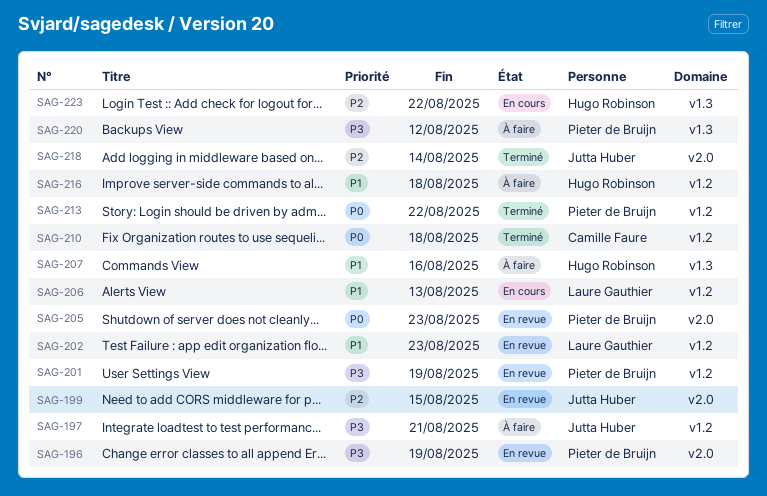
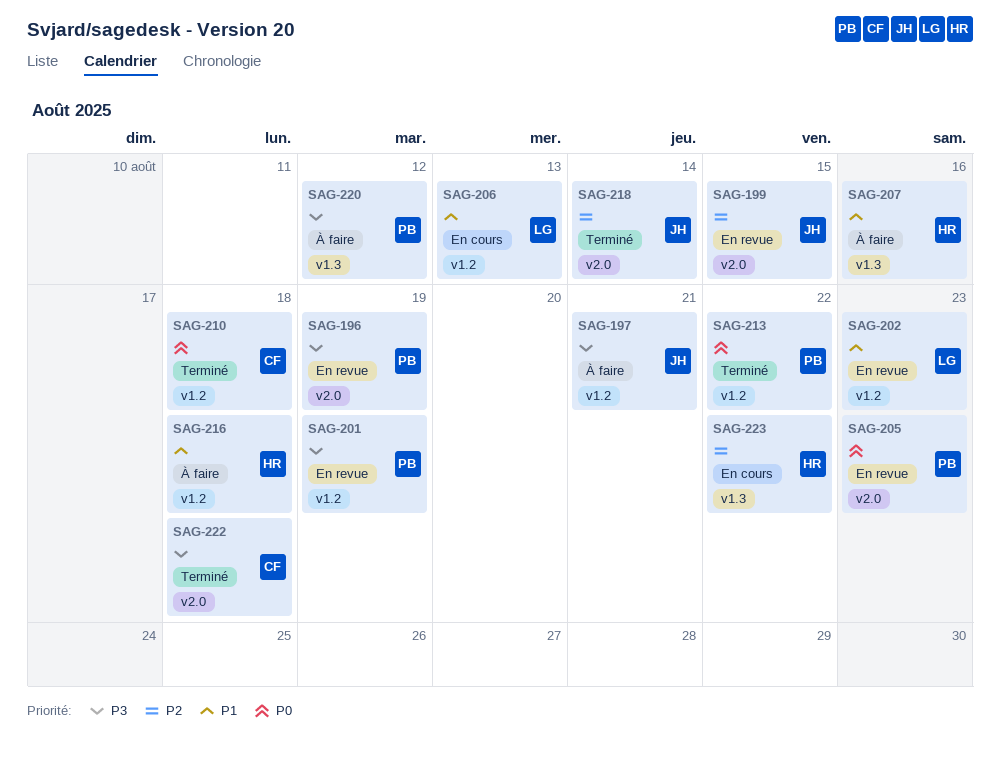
SAG-222: none -> present

